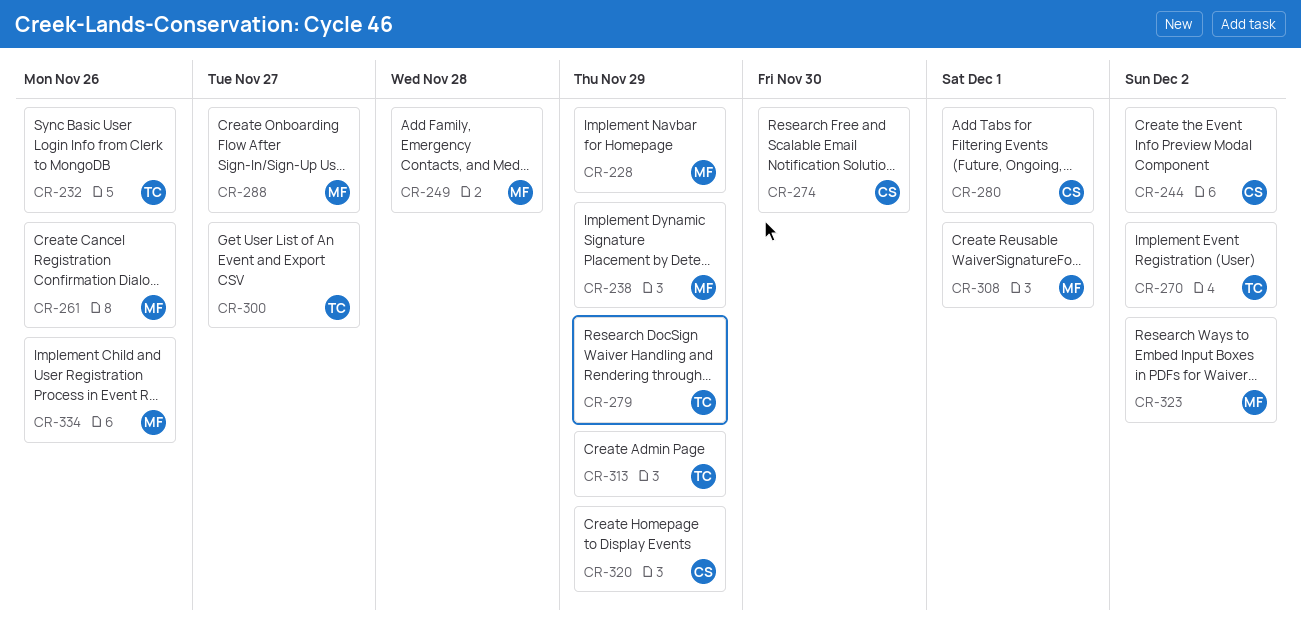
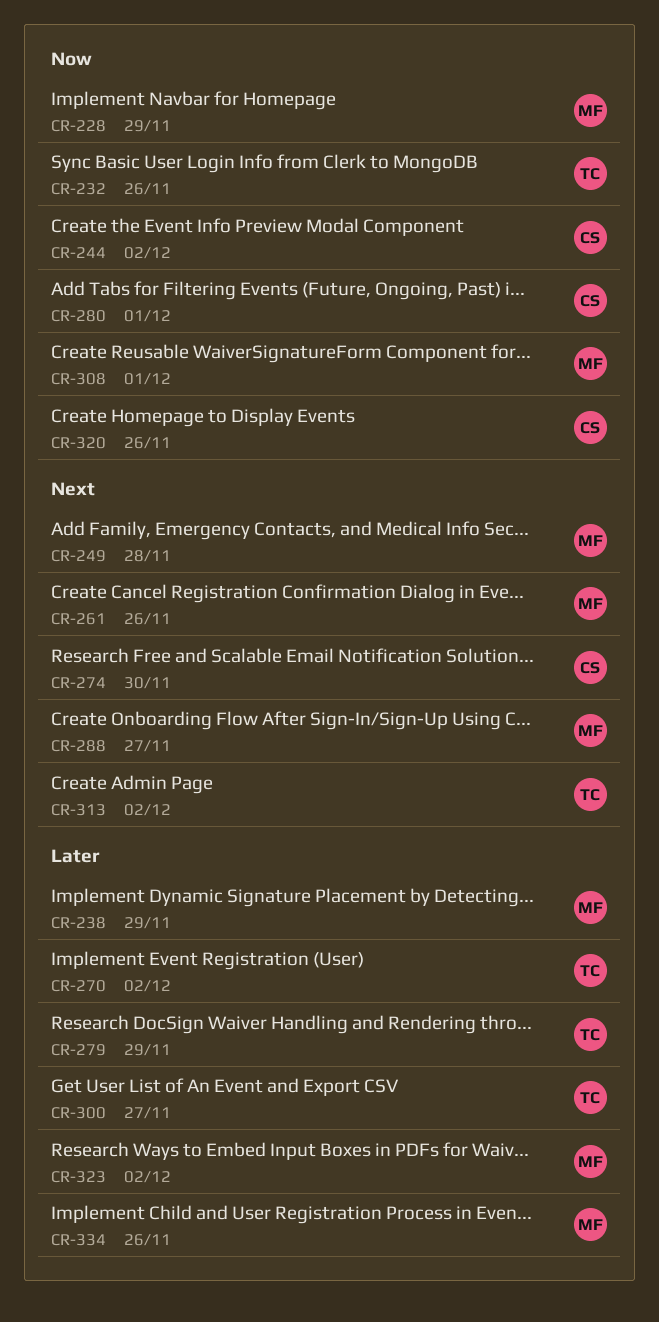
CR-313, due: Nov 29 -> Dec 2
CR-320, due: Nov 29 -> Nov 26

